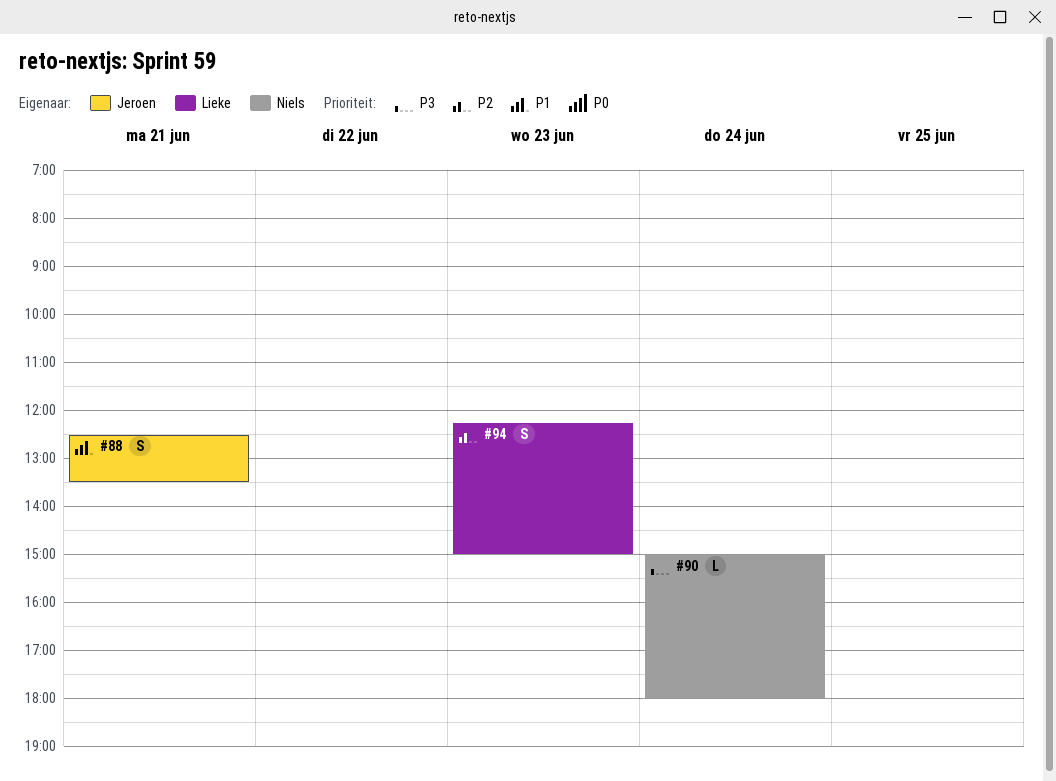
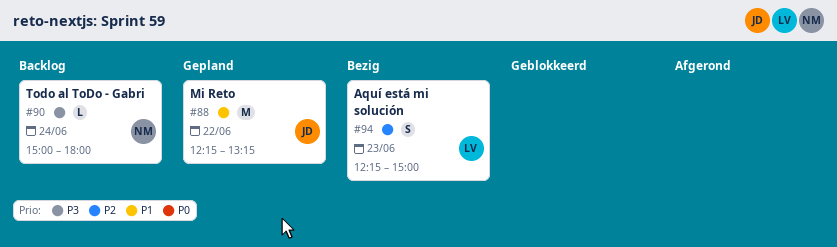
#88, estimate: S -> M
#88, day: Jun 21 -> Jun 22
#88, begins: 12:30 -> 12:15
#88, ends: 13:30 -> 13:15

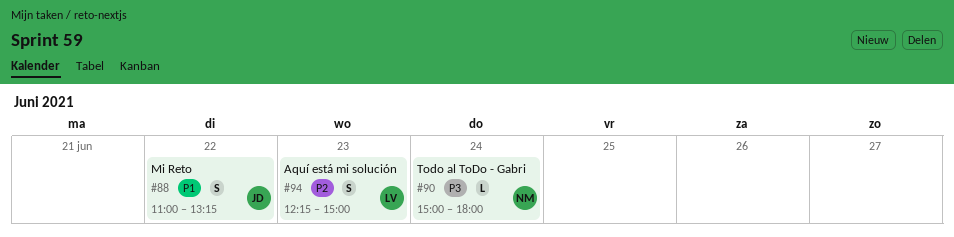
#88, estimate: M -> S
#88, begins: 12:15 -> 11:00

